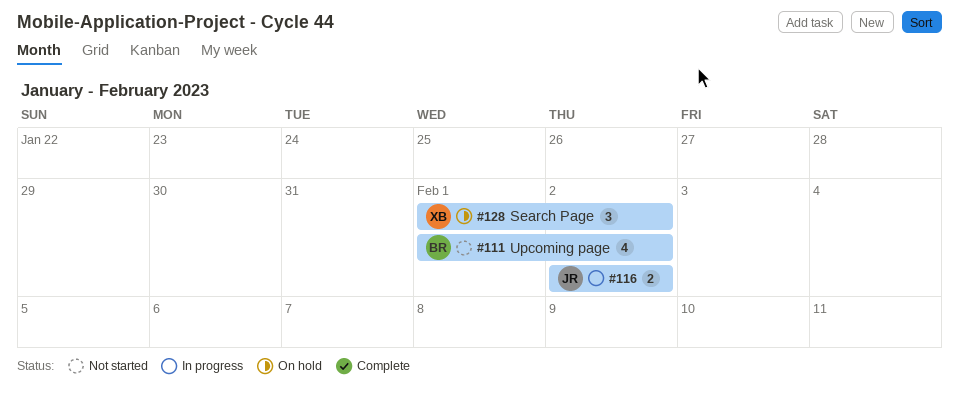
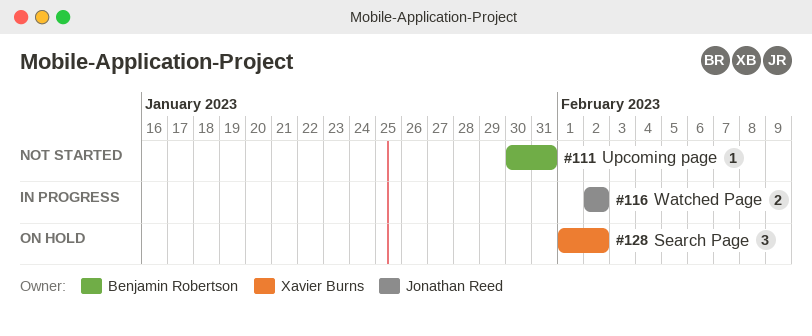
#111, estimate: 4 -> 1
#111, start: Feb 1 -> Jan 30
#111, due: Feb 2 -> Jan 31

